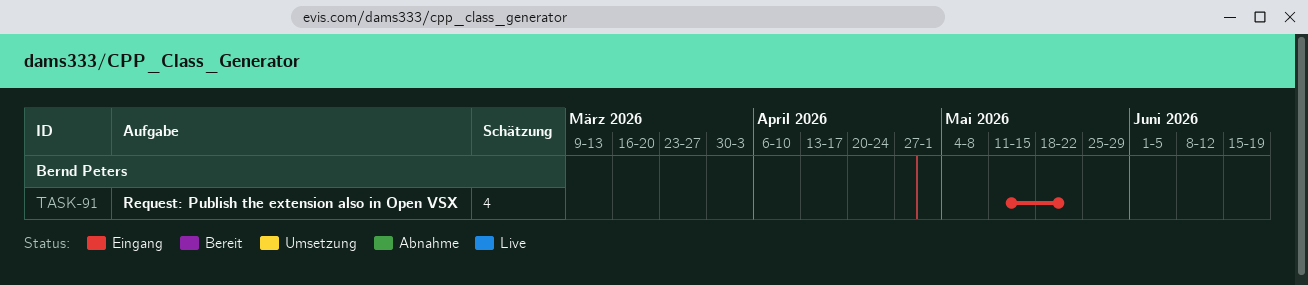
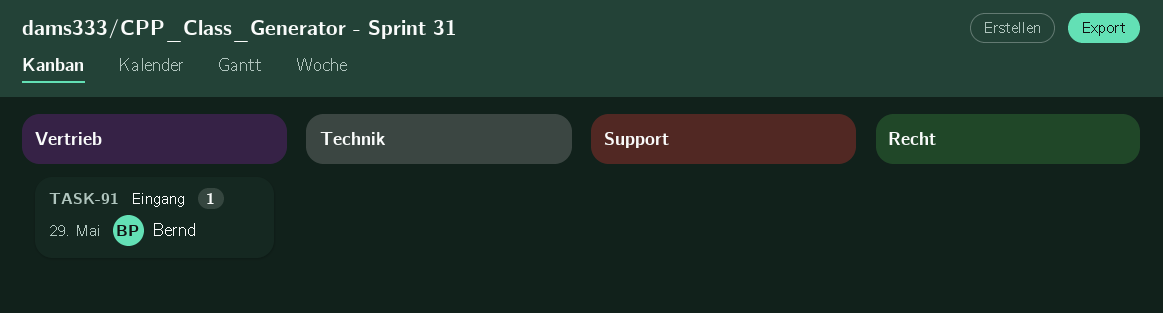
TASK-91, estimate: 4 -> 1
TASK-91, due: May 22 -> May 29

